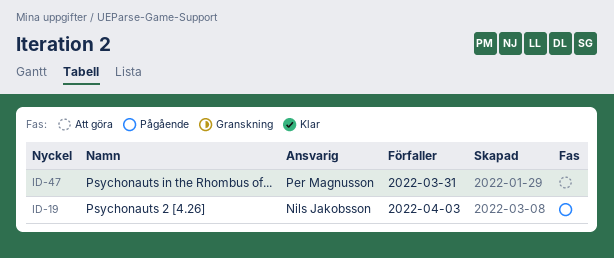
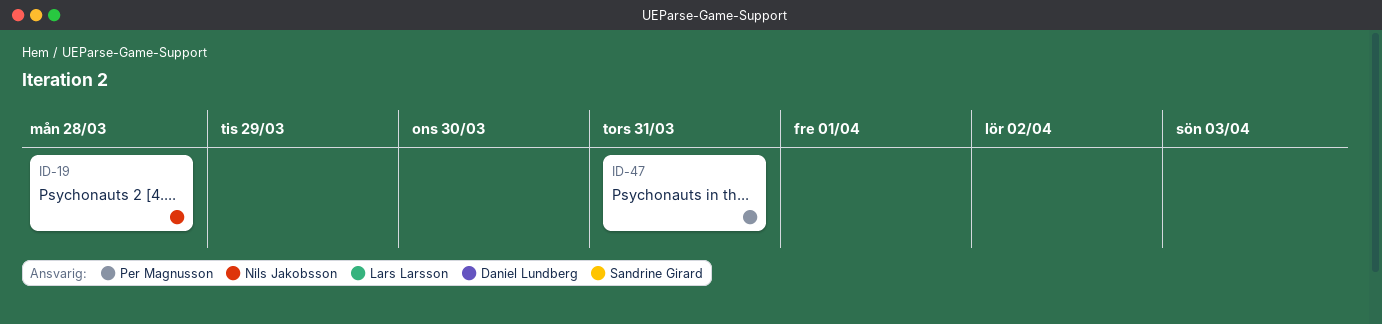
ID-19, due: Apr 3 -> Mar 28

